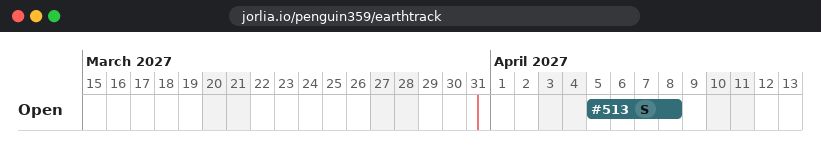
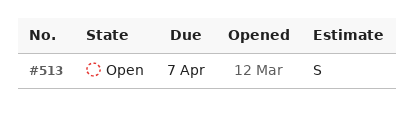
#513, due: Apr 8 -> Apr 7

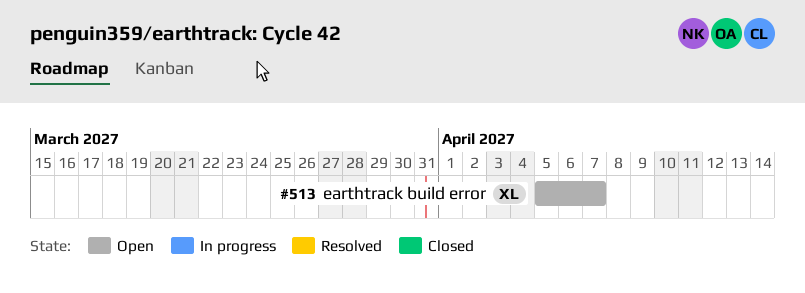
#513, estimate: S -> XL

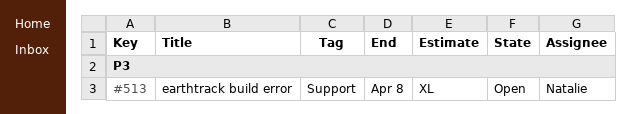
#513, due: Apr 7 -> Apr 8

